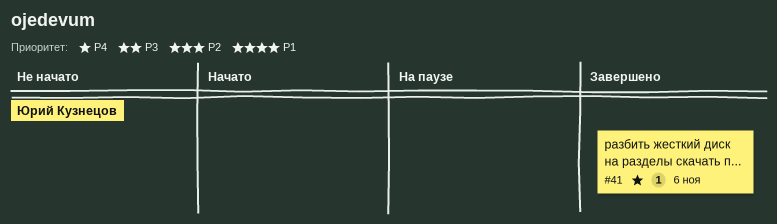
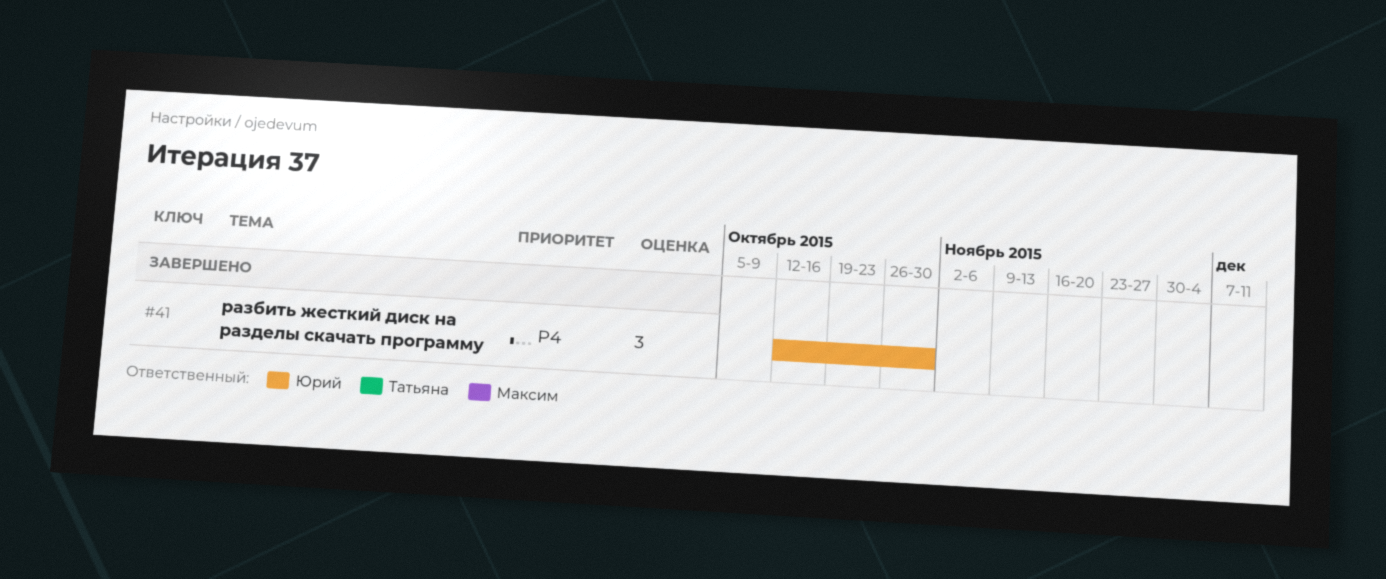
#41, estimate: 1 -> 3
#41, due: Nov 6 -> Oct 30

